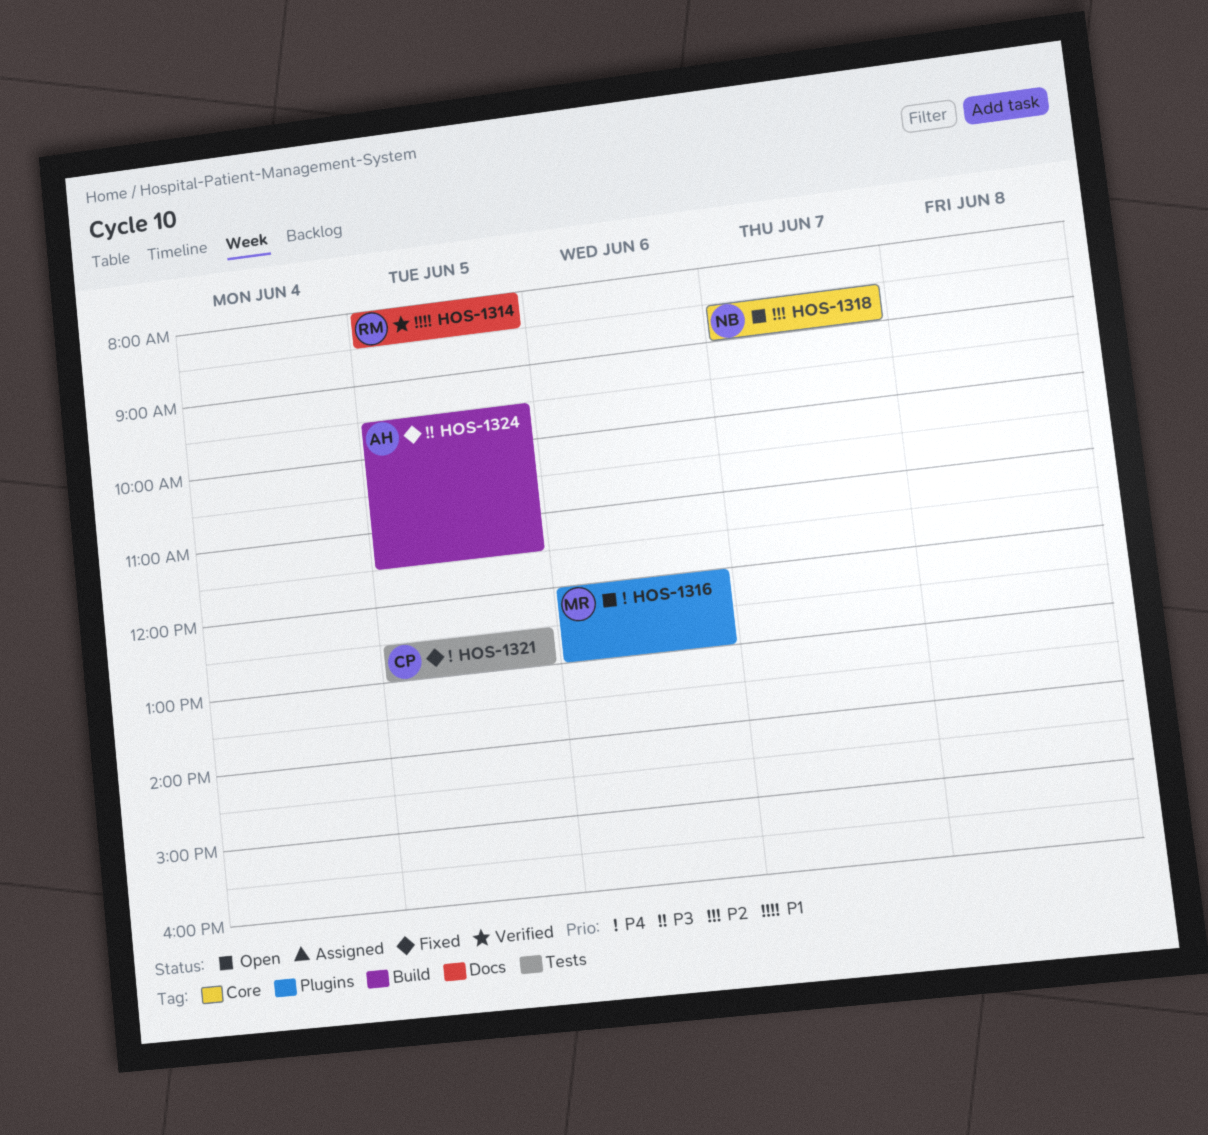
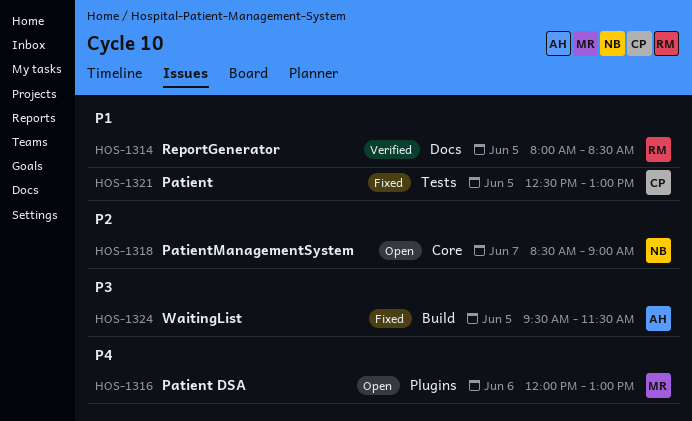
HOS-1321, priority: P4 -> P1

